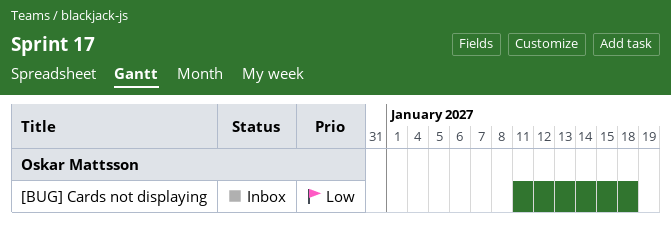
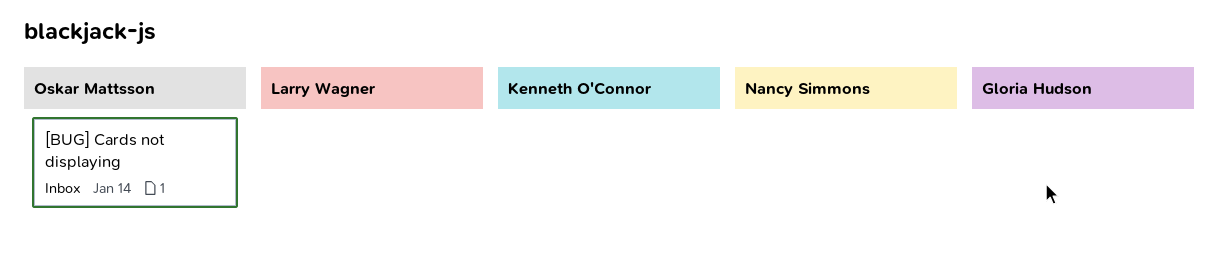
[BUG] Cards not displaying, due: Jan 18 -> Jan 14

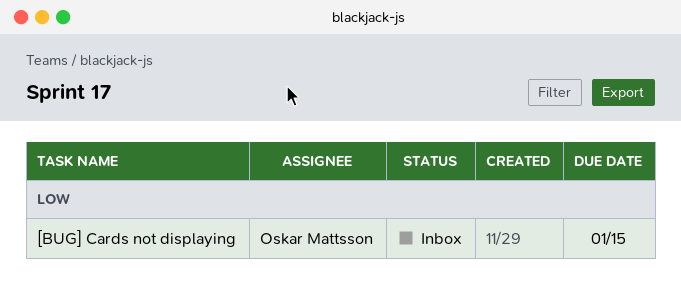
[BUG] Cards not displaying, due: Jan 14 -> Jan 15

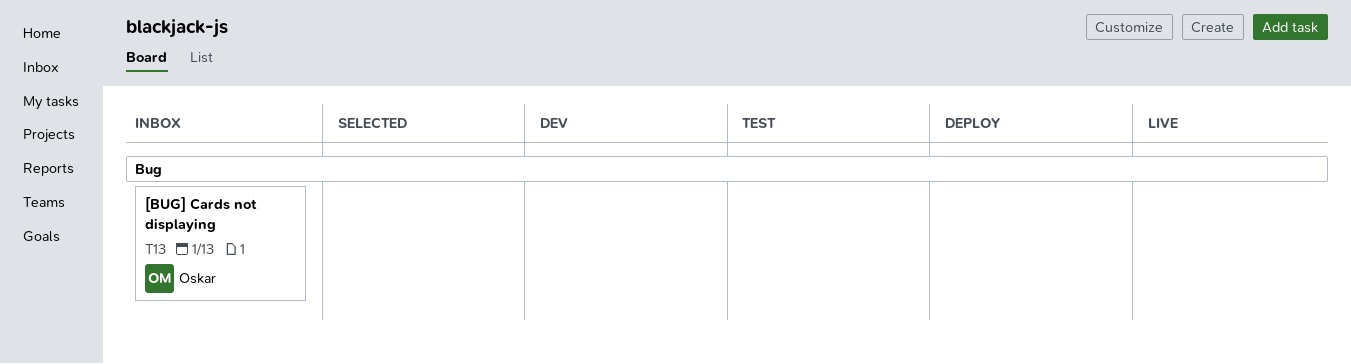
[BUG] Cards not displaying, due: Jan 15 -> Jan 13

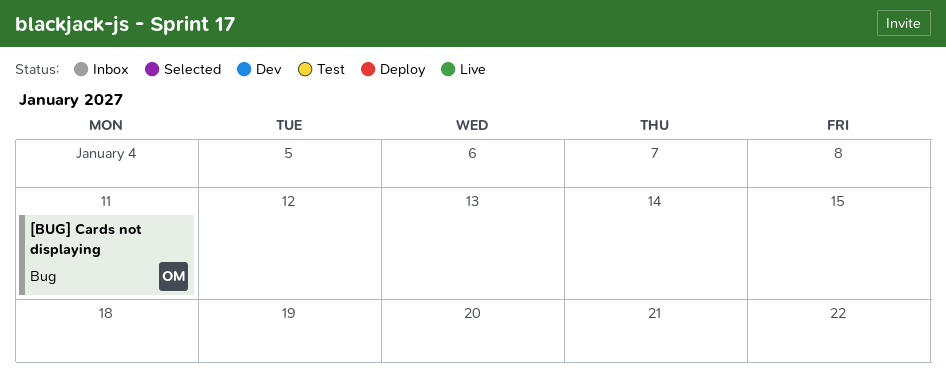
[BUG] Cards not displaying, due: Jan 13 -> Jan 11

